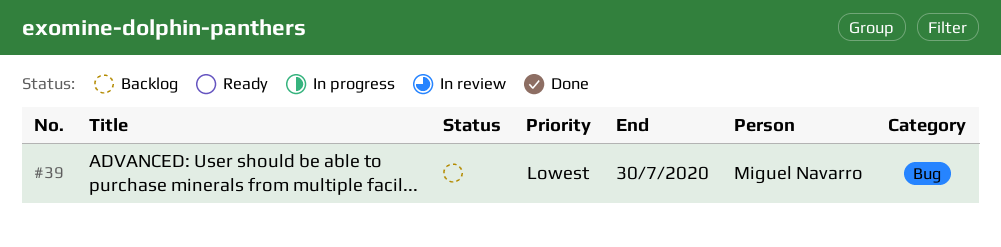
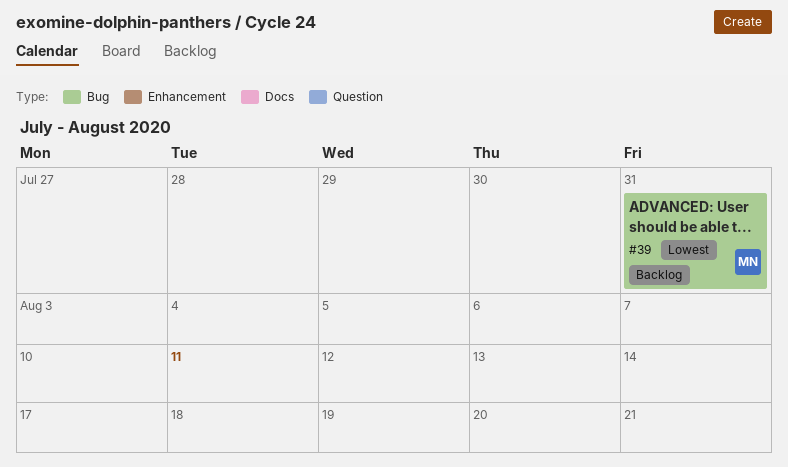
#39, due: Jul 30 -> Jul 31

